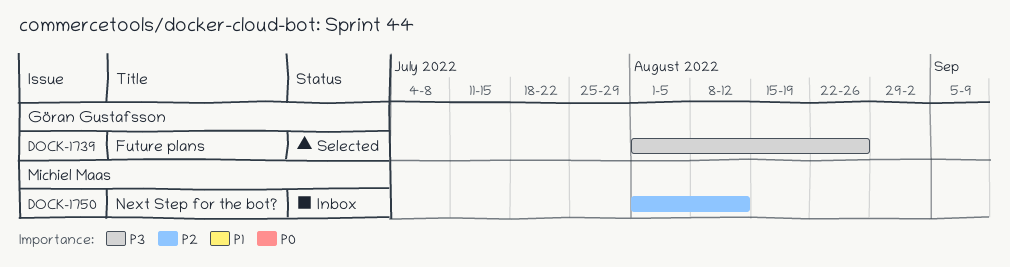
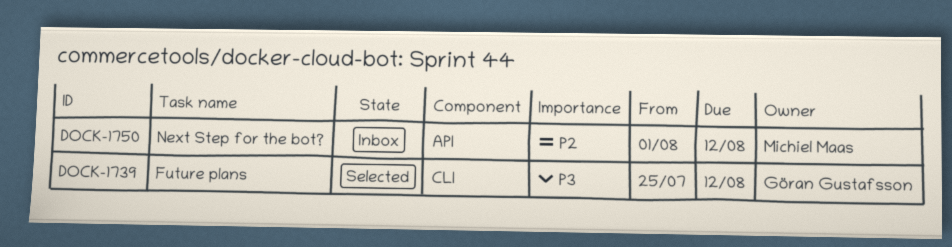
DOCK-1739, start: Aug 1 -> Jul 25
DOCK-1739, due: Aug 26 -> Aug 12

